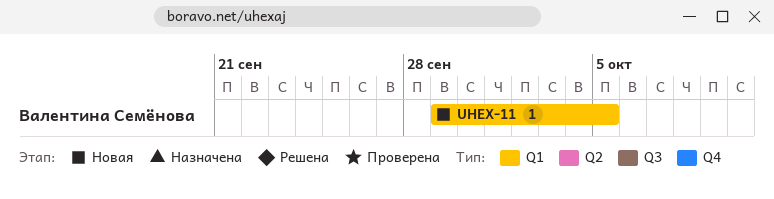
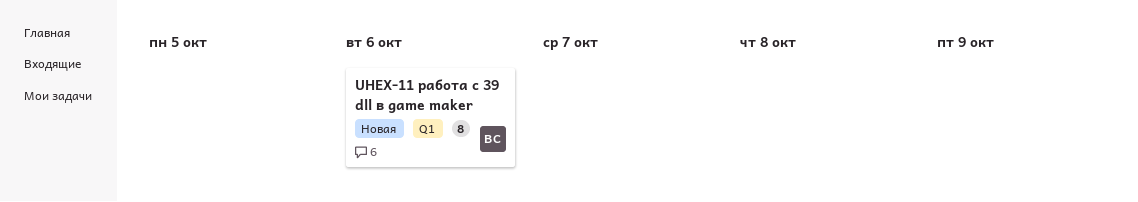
UHEX-11, estimate: 1 -> 8
UHEX-11, due: Oct 5 -> Oct 6

